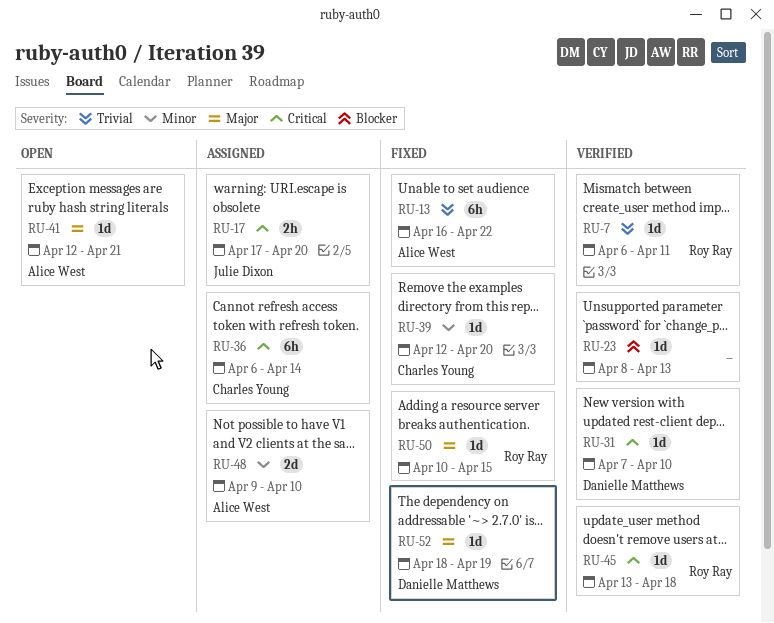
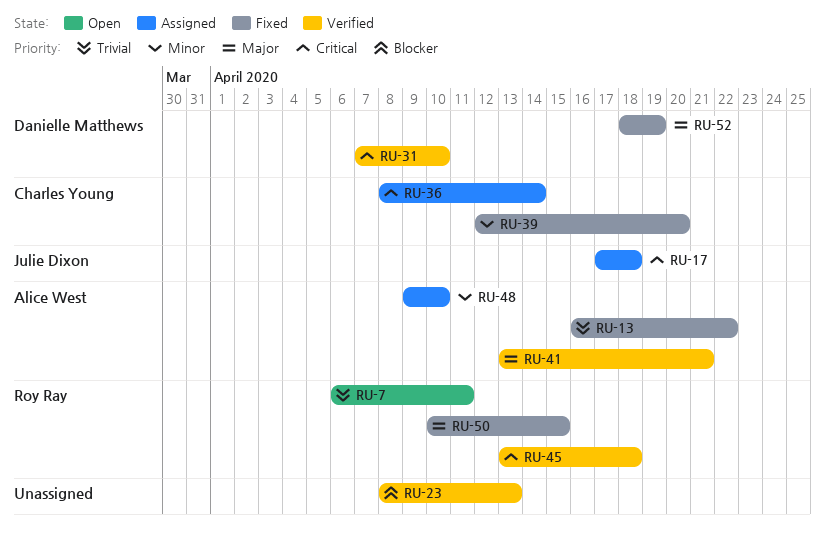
RU-7, status: Verified -> Open
RU-17, due: Apr 20 -> Apr 18
RU-36, start: Apr 6 -> Apr 8
RU-41, status: Open -> Verified
RU-41, start: Apr 12 -> Apr 13

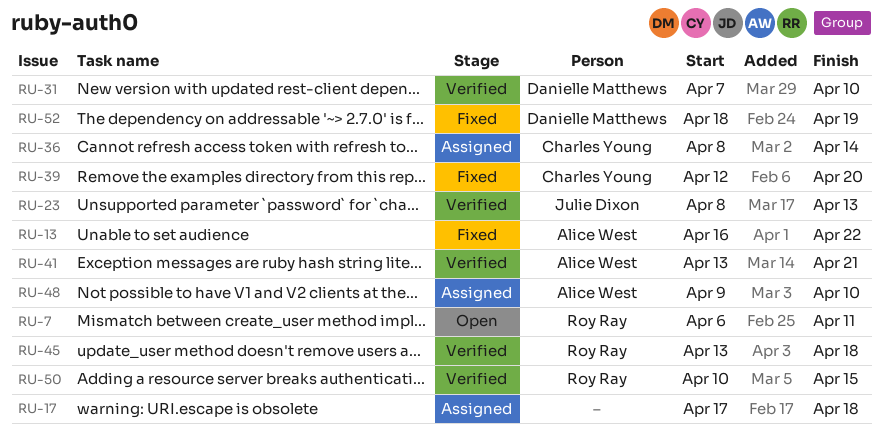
RU-17, owner: Julie Dixon -> none
RU-23, owner: none -> Julie Dixon
RU-50, status: Fixed -> Verified

